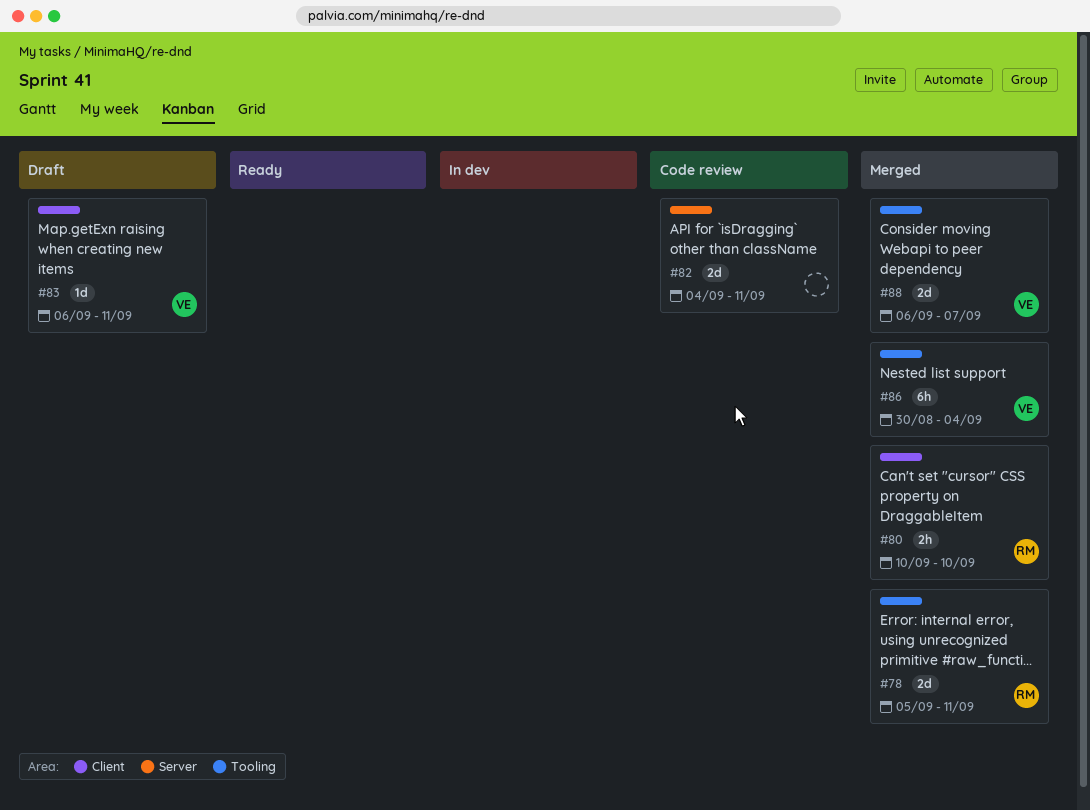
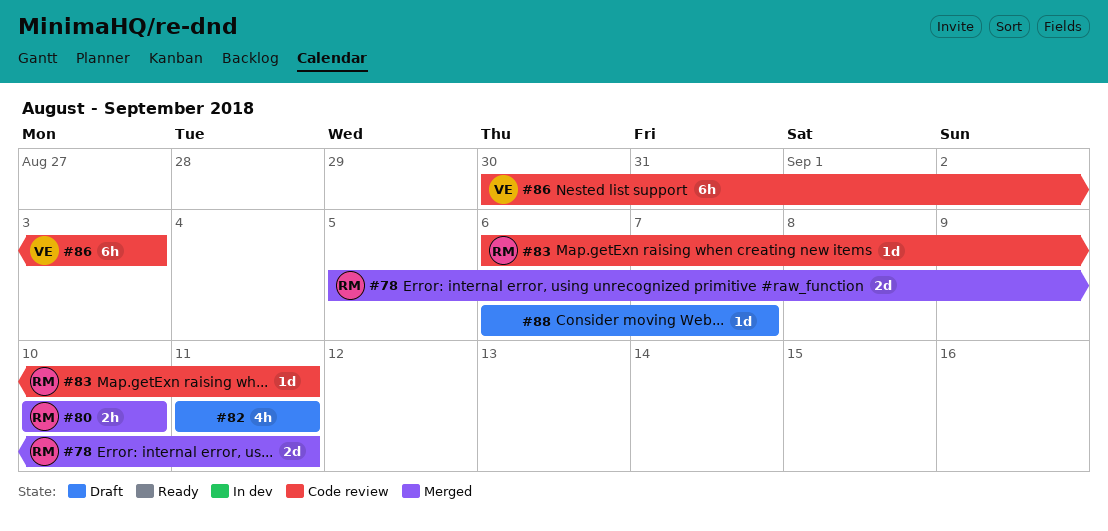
#82, status: Code review -> Draft
#82, estimate: 2d -> 4h
#82, start: Sep 4 -> Sep 11
#83, status: Draft -> Code review
#83, owner: VE -> RM
#86, status: Merged -> Code review
#86, due: Sep 4 -> Sep 3
#88, status: Merged -> Draft
#88, owner: VE -> none
#88, estimate: 2d -> 1d

